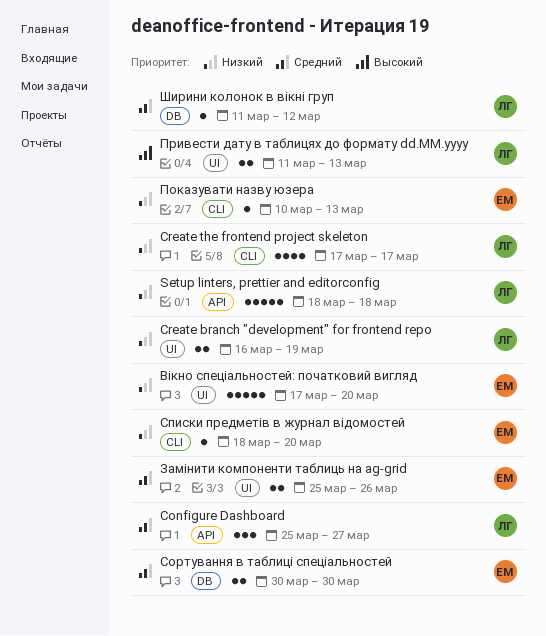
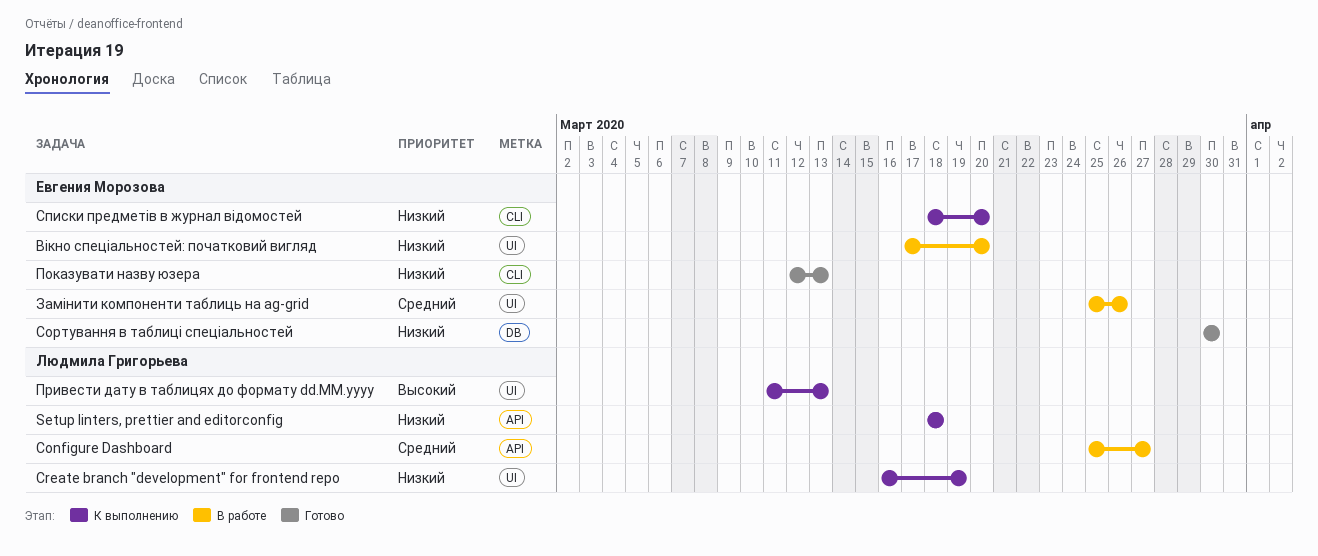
Create the frontend project skeleton: present -> none
Показувати назву юзера, start: Mar 10 -> Mar 12
Сортування в таблиці спеціальностей, priority: Средний -> Низкий
Ширини колонок в вікні груп: present -> none

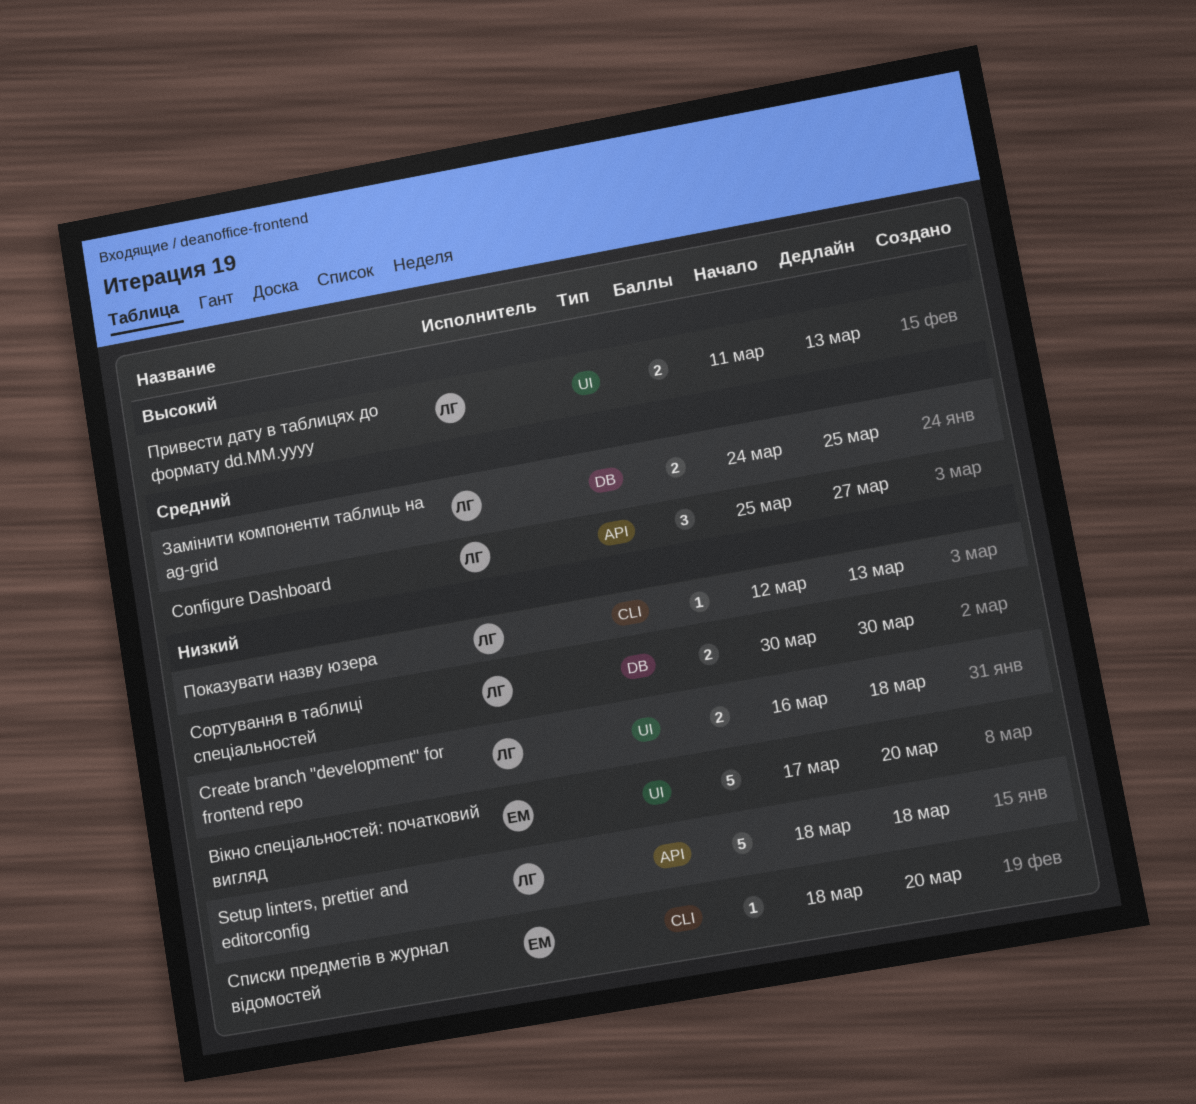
Create branch "development" for frontend repo, due: Mar 19 -> Mar 18
Замінити компоненти таблиць на ag-grid, owner: Евгения Морозова -> Людмила Григорьева
Замінити компоненти таблиць на ag-grid, label: UI -> DB
Замінити компоненти таблиць на ag-grid, start: Mar 25 -> Mar 24
Замінити компоненти таблиць на ag-grid, due: Mar 26 -> Mar 25
Показувати назву юзера, owner: Евгения Морозова -> Людмила Григорьева
Сортування в таблиці спеціальностей, owner: Евгения Морозова -> Людмила Григорьева

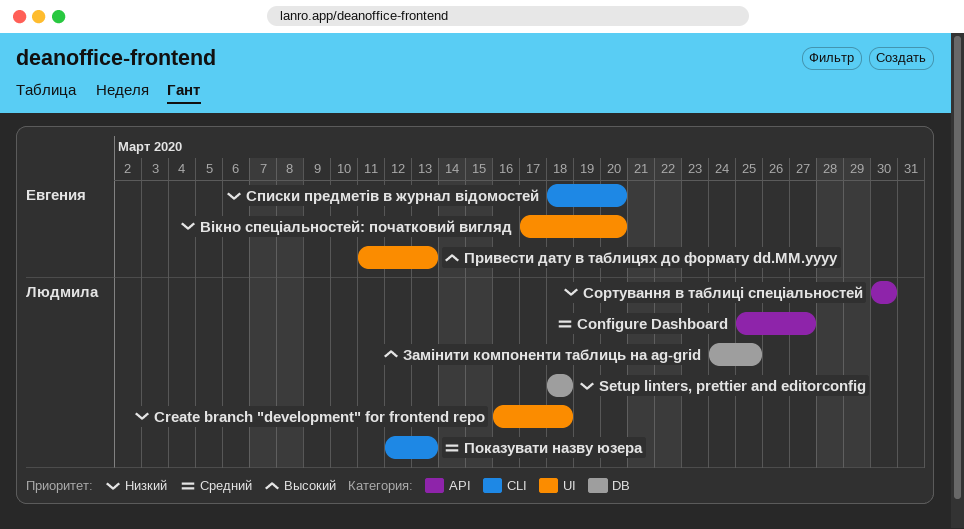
Setup linters, prettier and editorconfig, label: API -> DB
Замінити компоненти таблиць на ag-grid, priority: Средний -> Высокий
Показувати назву юзера, priority: Низкий -> Средний
Привести дату в таблицях до формату dd.MM.yyyy, owner: Людмила -> Евгения
Сортування в таблиці спеціальностей, label: DB -> API

